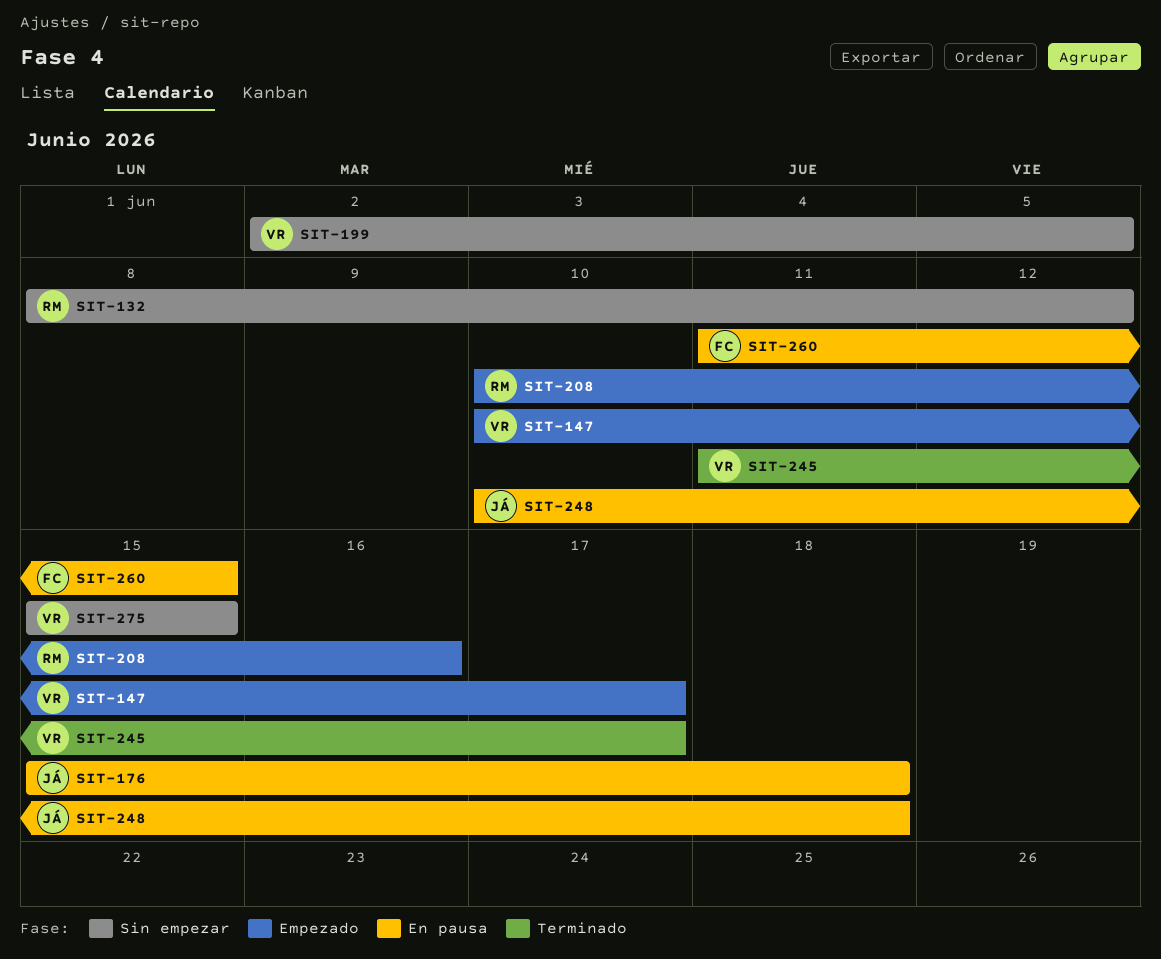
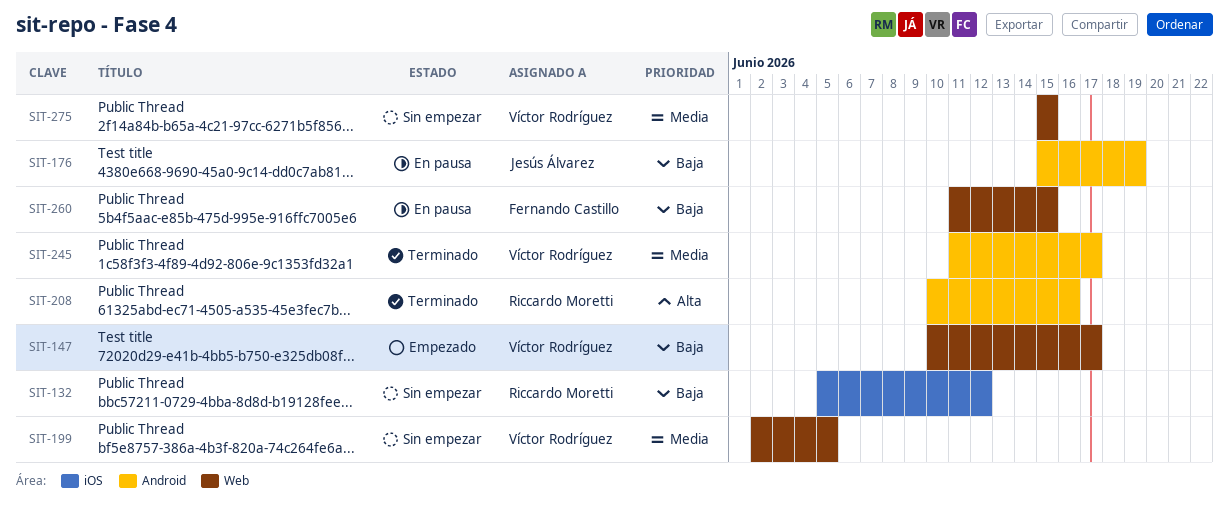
SIT-132, start: Jun 8 -> Jun 5
SIT-176, due: Jun 18 -> Jun 19
SIT-208, status: Empezado -> Terminado
SIT-248: present -> none

